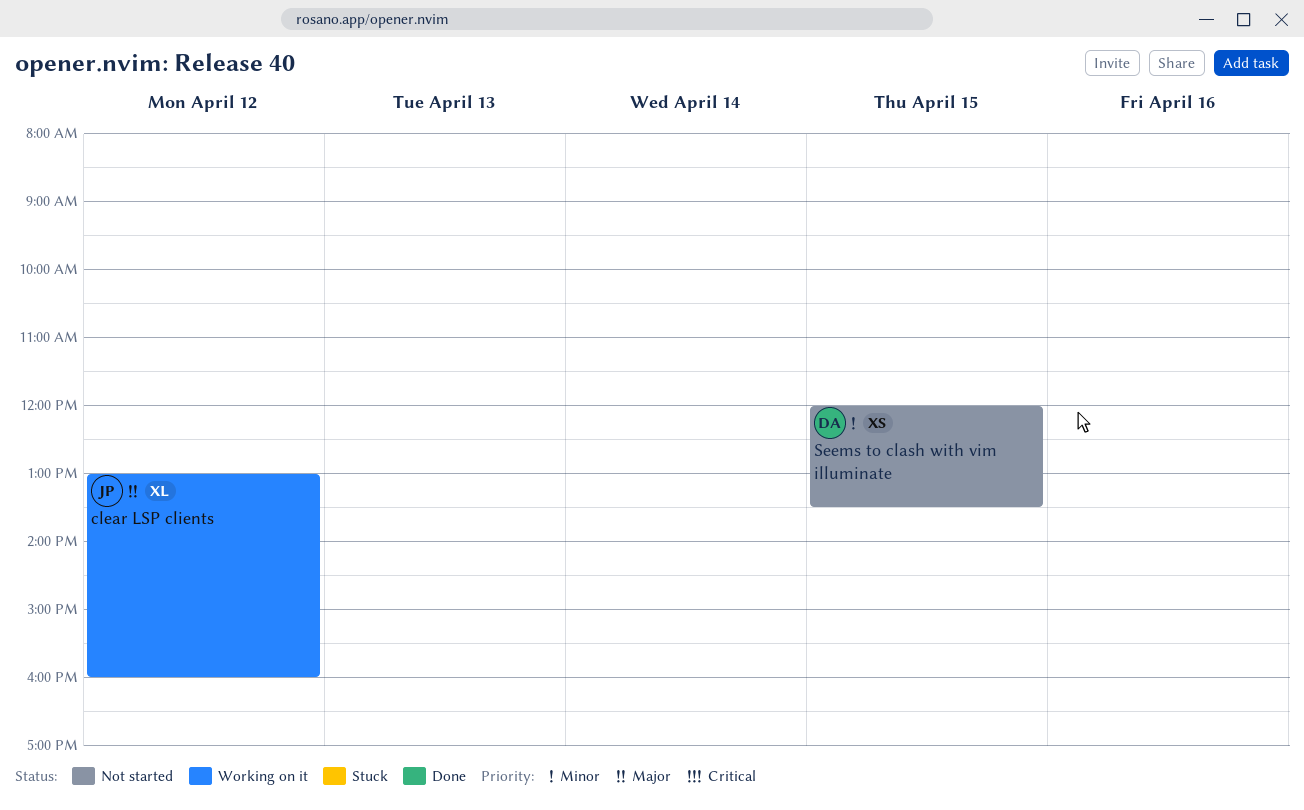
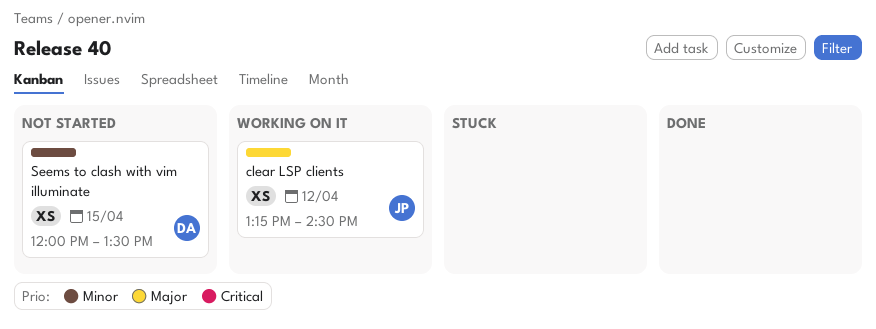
clear LSP clients, estimate: XL -> XS
clear LSP clients, begins: 13:00 -> 13:15
clear LSP clients, ends: 16:00 -> 14:30

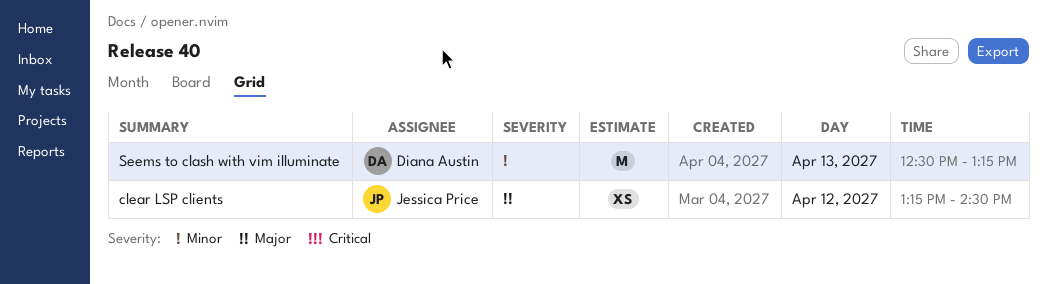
Seems to clash with vim illuminate, estimate: XS -> M
Seems to clash with vim illuminate, day: Apr 15 -> Apr 13
Seems to clash with vim illuminate, begins: 12:00 -> 12:30
Seems to clash with vim illuminate, ends: 13:30 -> 13:15

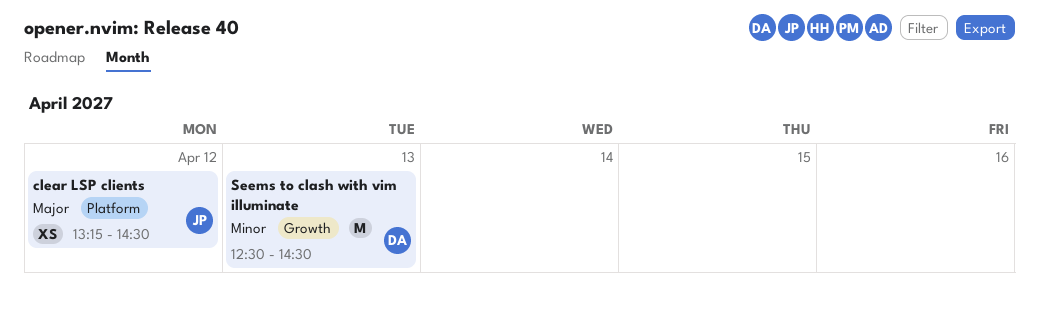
Seems to clash with vim illuminate, ends: 13:15 -> 14:30

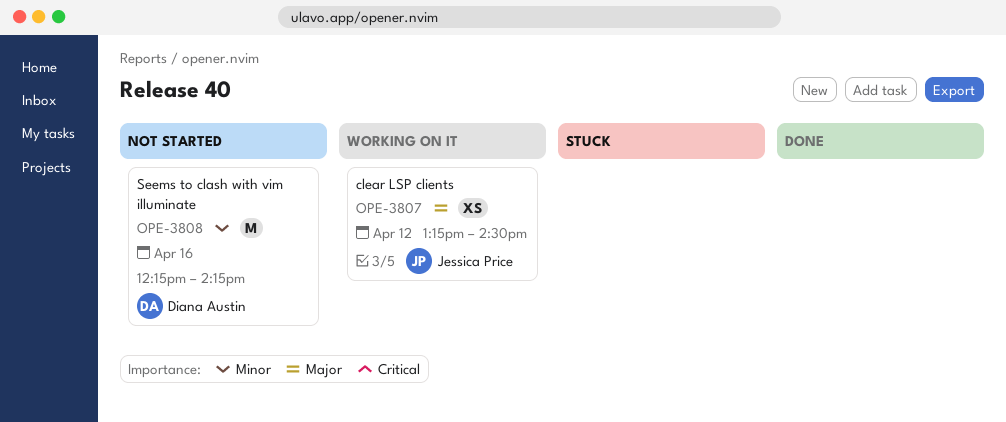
Seems to clash with vim illuminate, day: Apr 13 -> Apr 16
Seems to clash with vim illuminate, begins: 12:30 -> 12:15
Seems to clash with vim illuminate, ends: 14:30 -> 14:15

